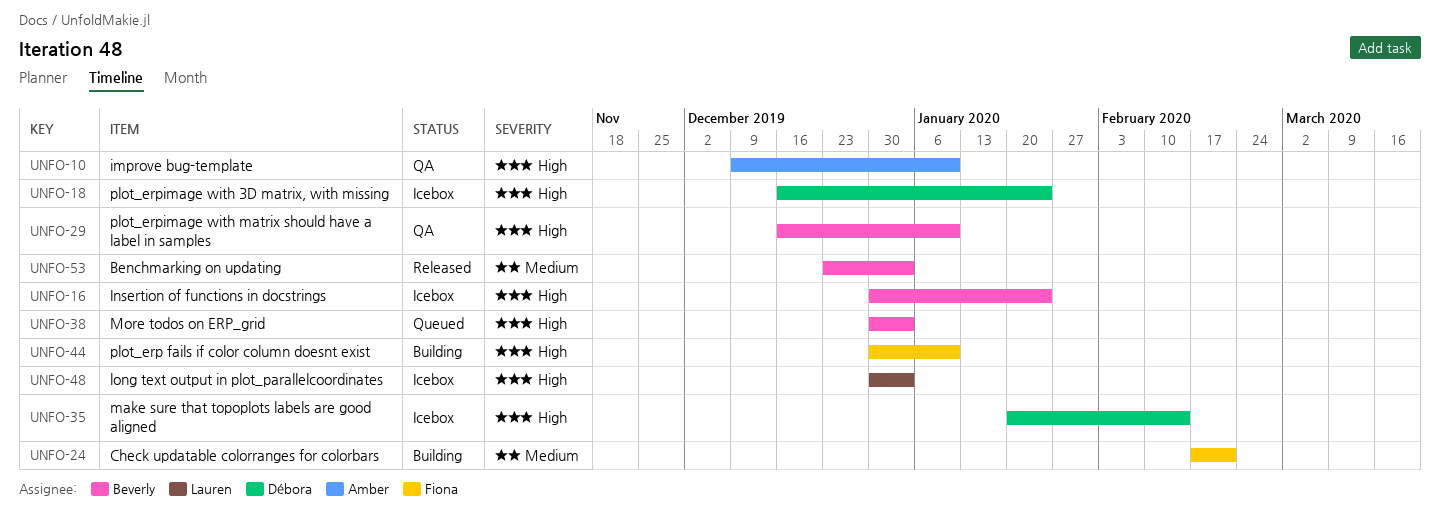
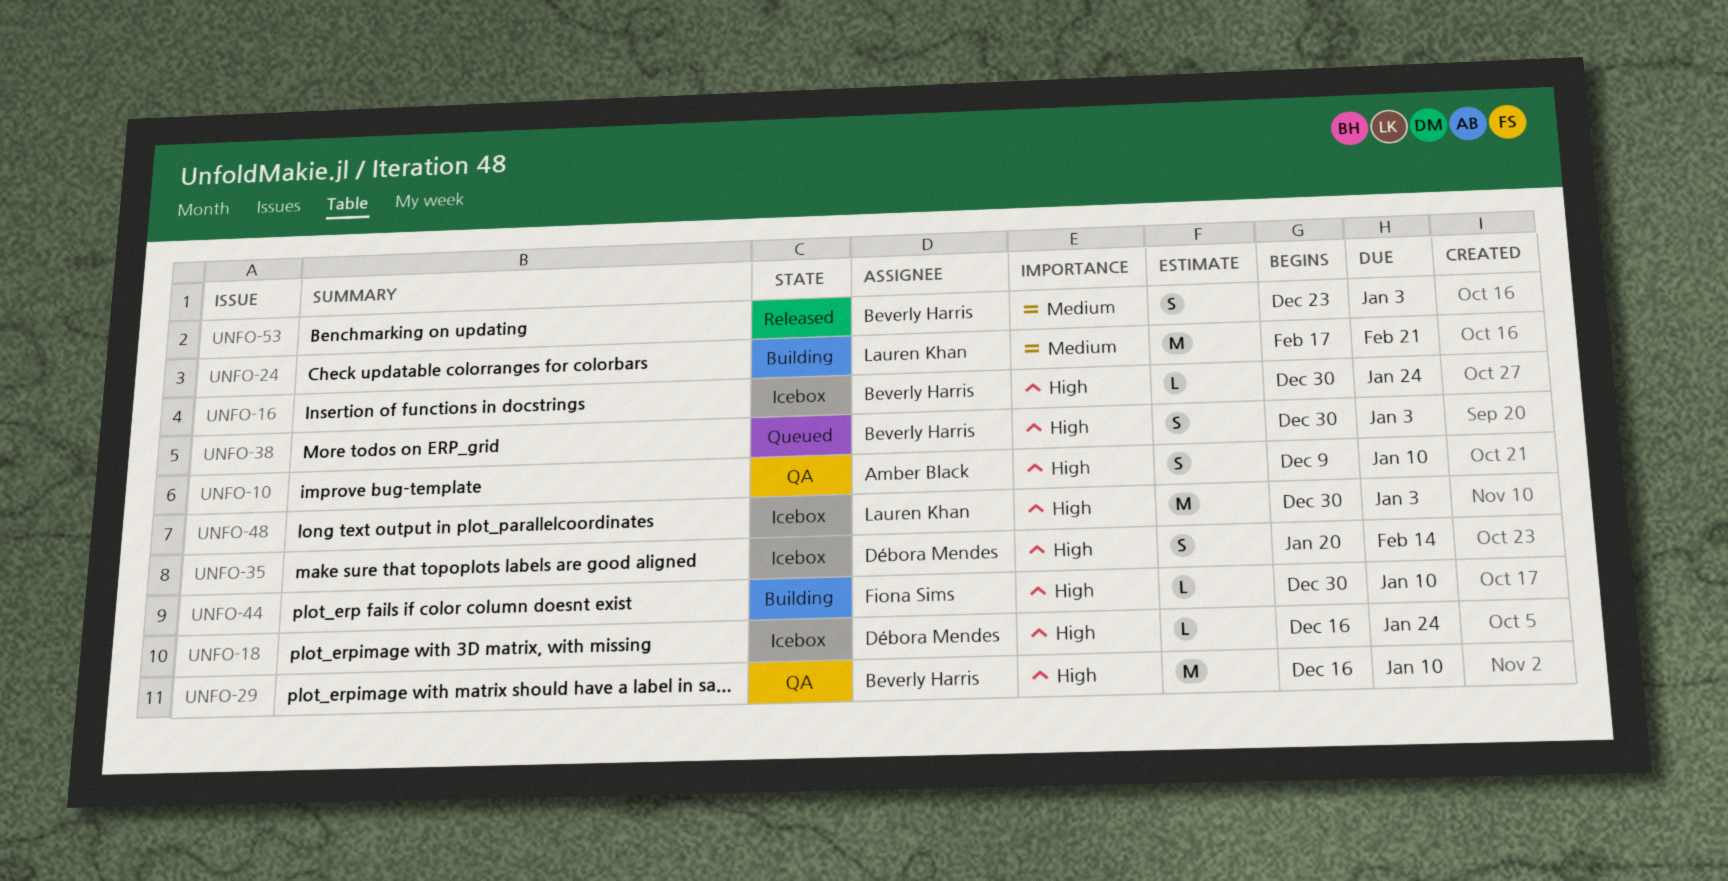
UNFO-24, owner: Fiona Sims -> Lauren Khan

